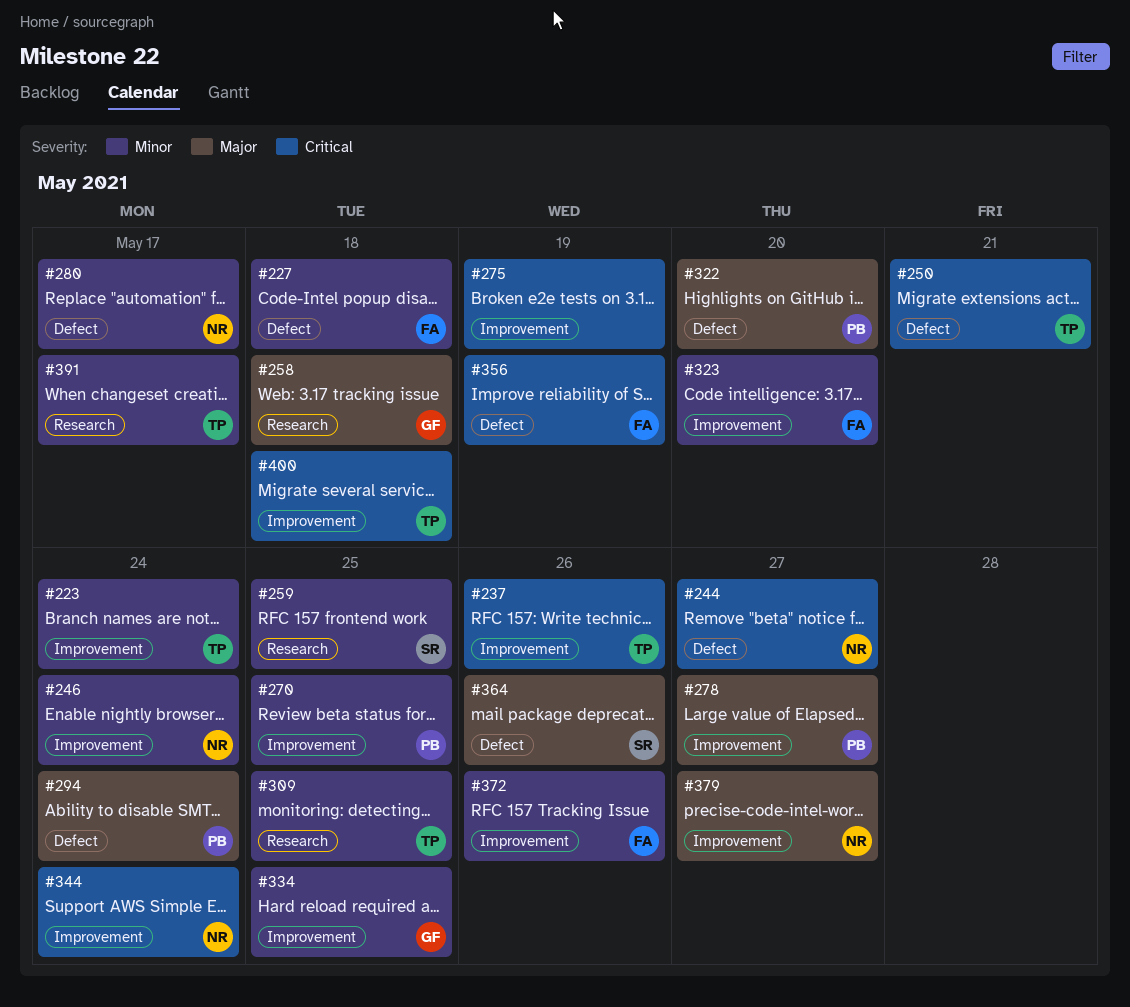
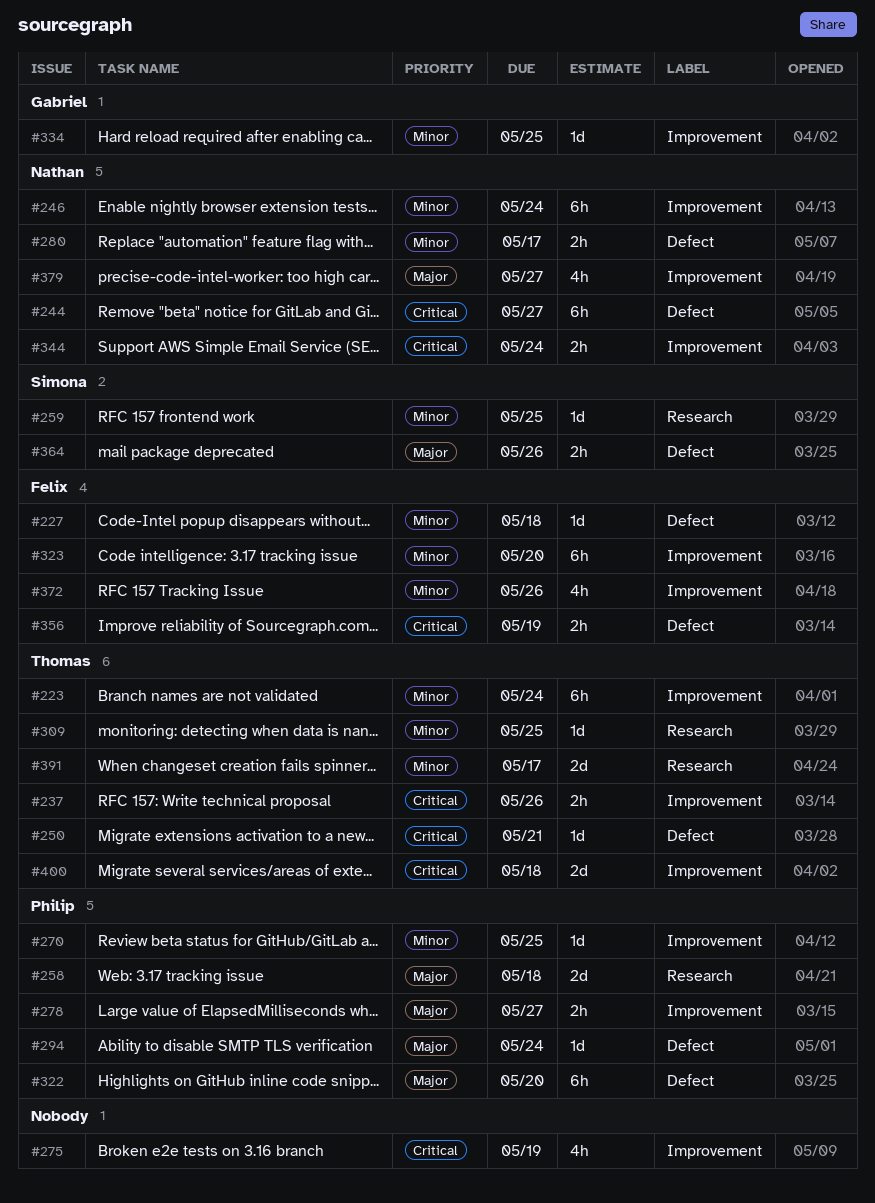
#258, owner: Gabriel -> Philip

